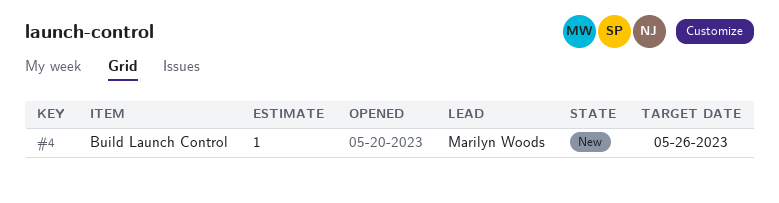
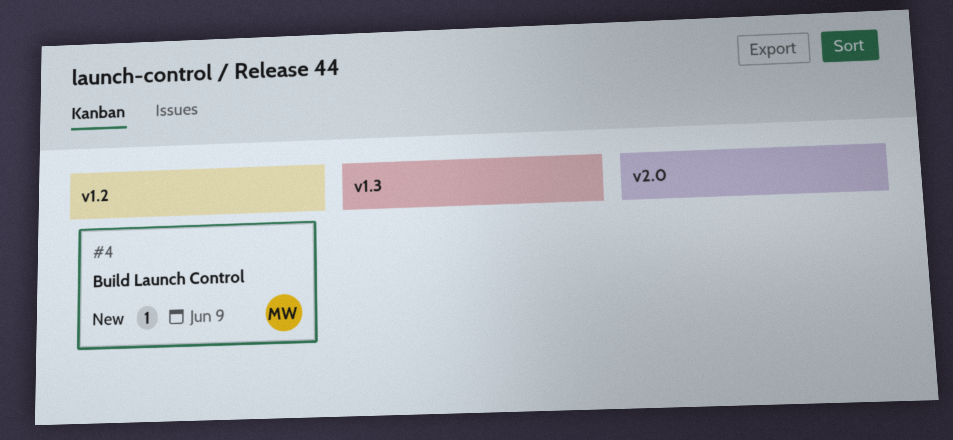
#4, due: May 26 -> Jun 9

